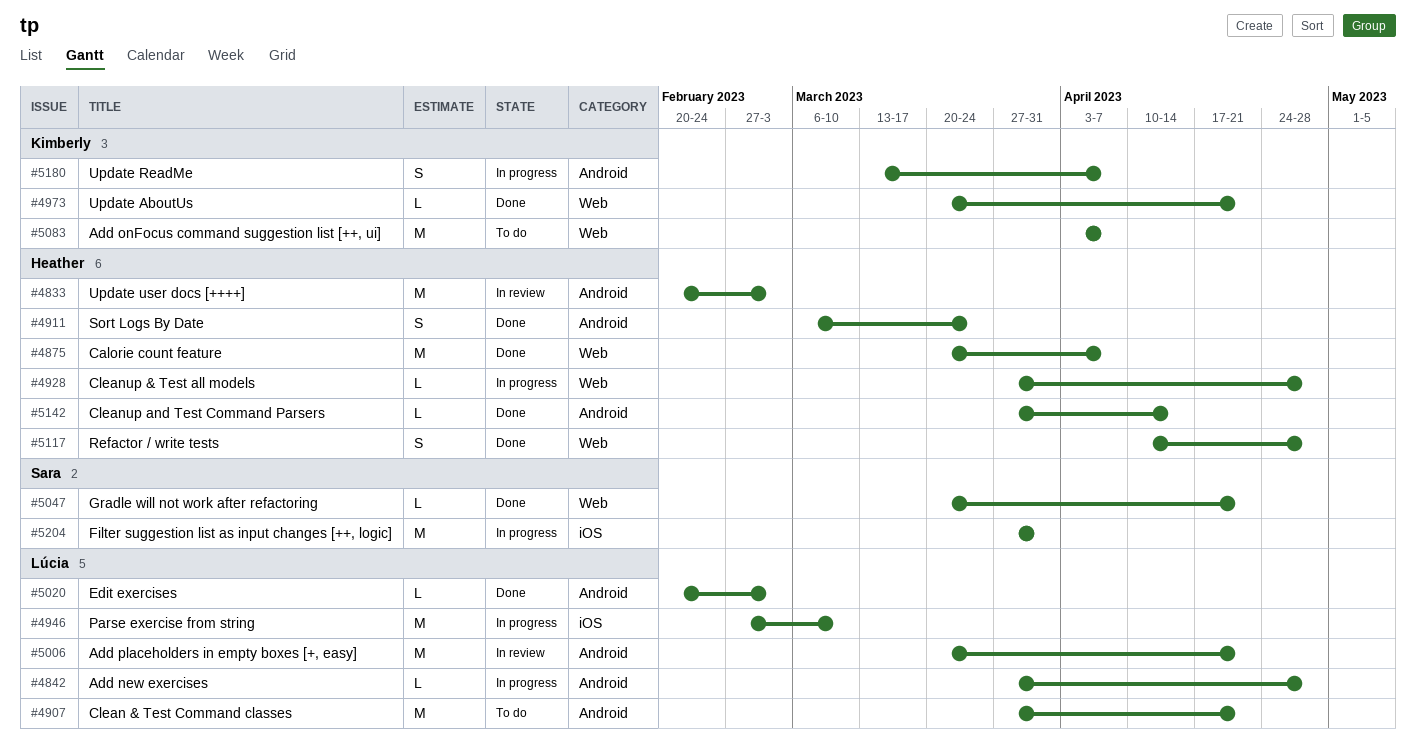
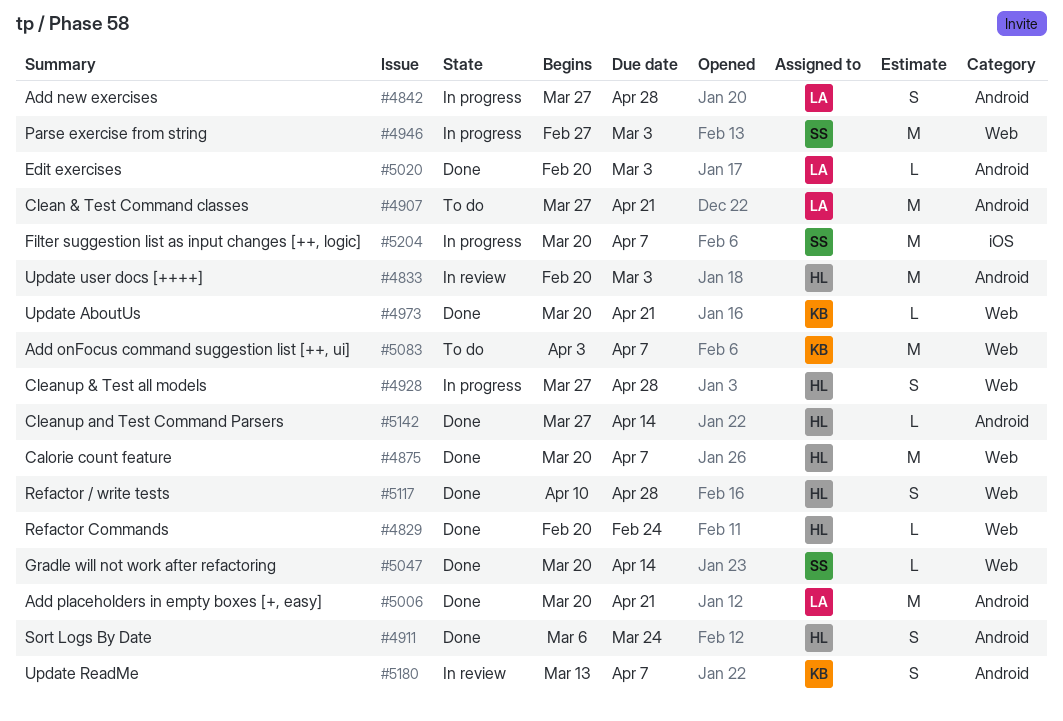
#4829: none -> present
#4842, estimate: L -> S
#4928, estimate: L -> S
#4946, owner: Lúcia -> Sara
#4946, label: iOS -> Web
#4946, due: Mar 10 -> Mar 3
#5006, status: In review -> Done
#5047, due: Apr 21 -> Apr 14
#5180, status: In progress -> In review
#5204, start: Mar 27 -> Mar 20
#5204, due: Mar 31 -> Apr 7

